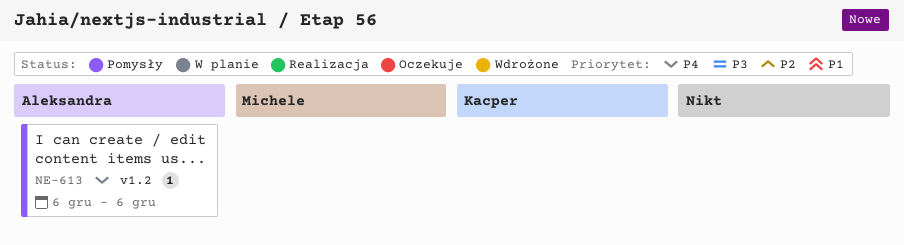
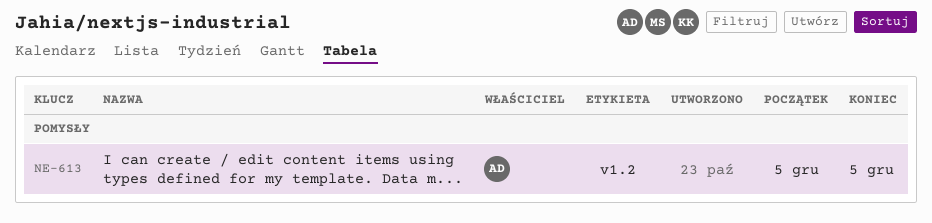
NE-613, start: Dec 6 -> Dec 5
NE-613, due: Dec 6 -> Dec 5

